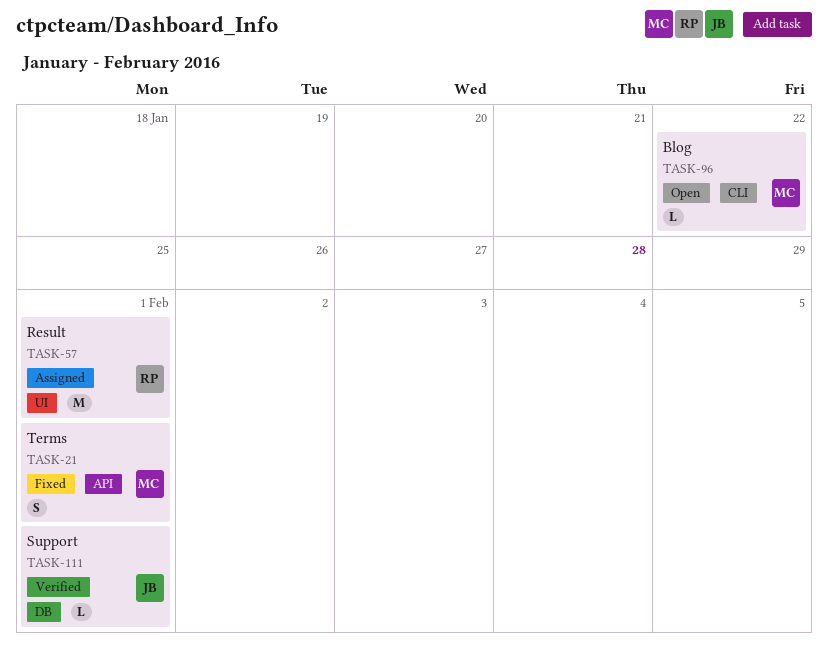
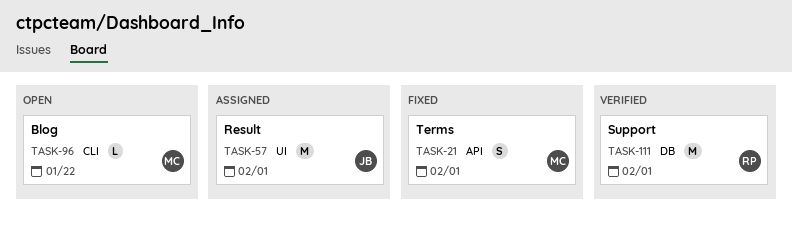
TASK-57, owner: RP -> JB
TASK-111, owner: JB -> RP
TASK-111, estimate: L -> M

